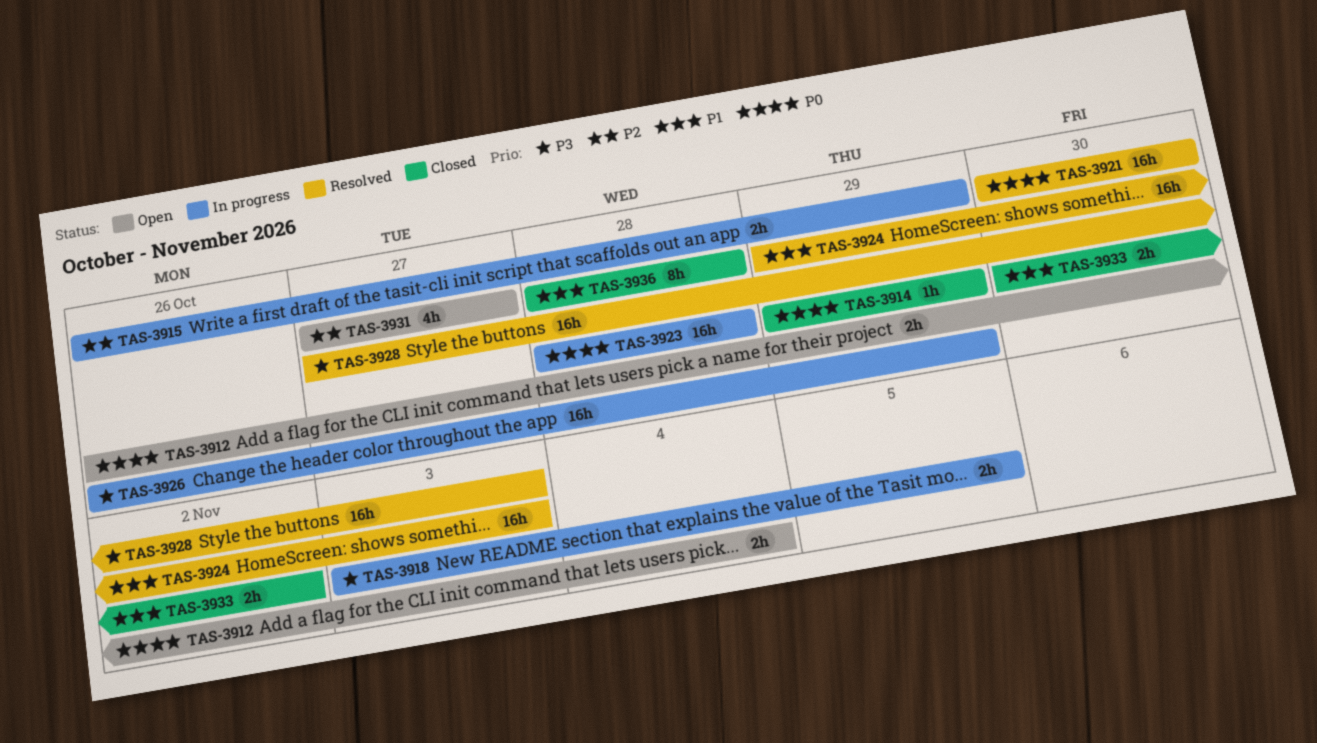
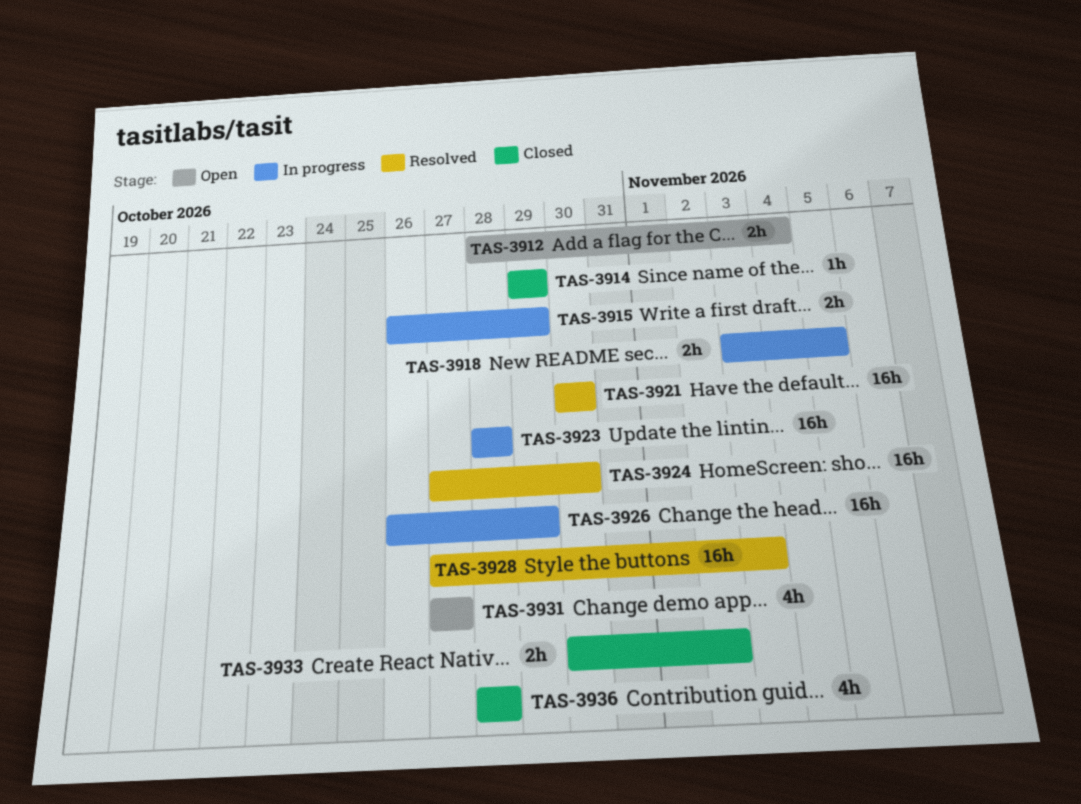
TAS-3912, start: Oct 26 -> Oct 28
TAS-3924, start: Oct 29 -> Oct 27
TAS-3924, due: Nov 3 -> Oct 30
TAS-3936, estimate: 8h -> 4h

